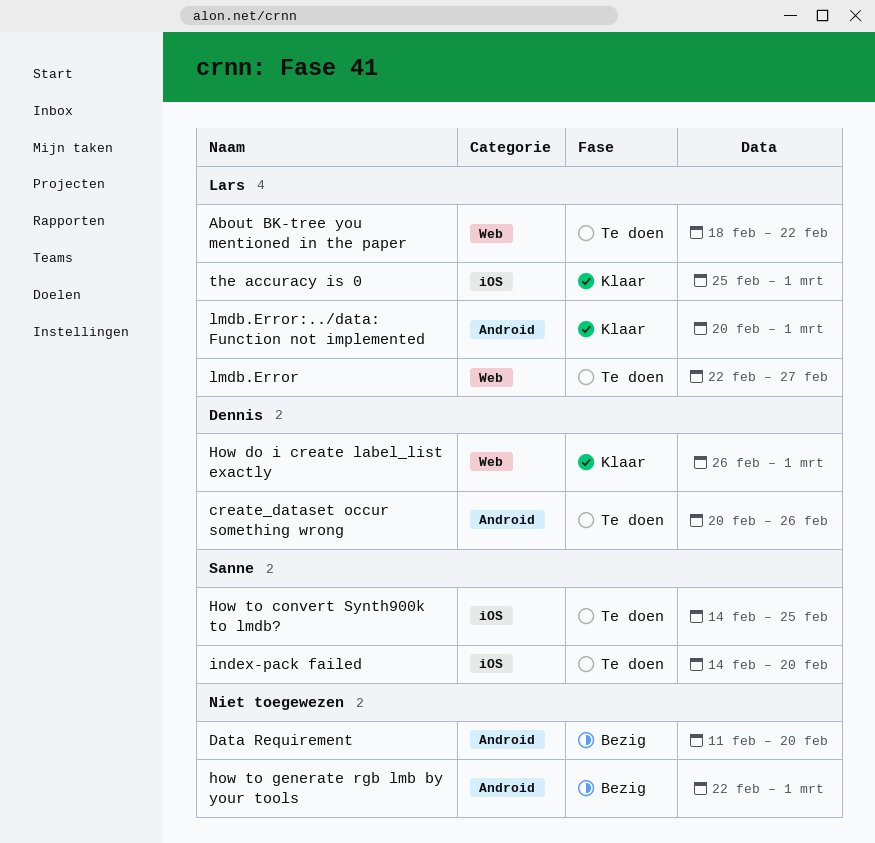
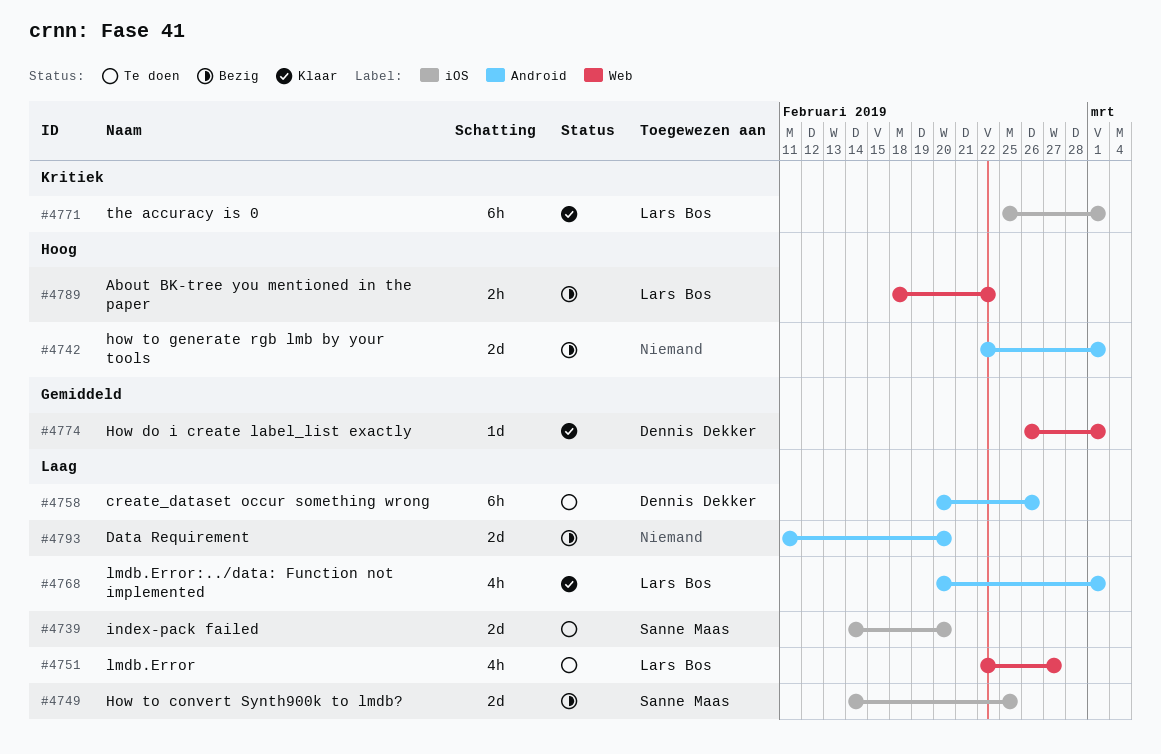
About BK-tree you mentioned in the paper, status: Te doen -> Bezig
How to convert Synth900k to lmdb?, status: Te doen -> Bezig

